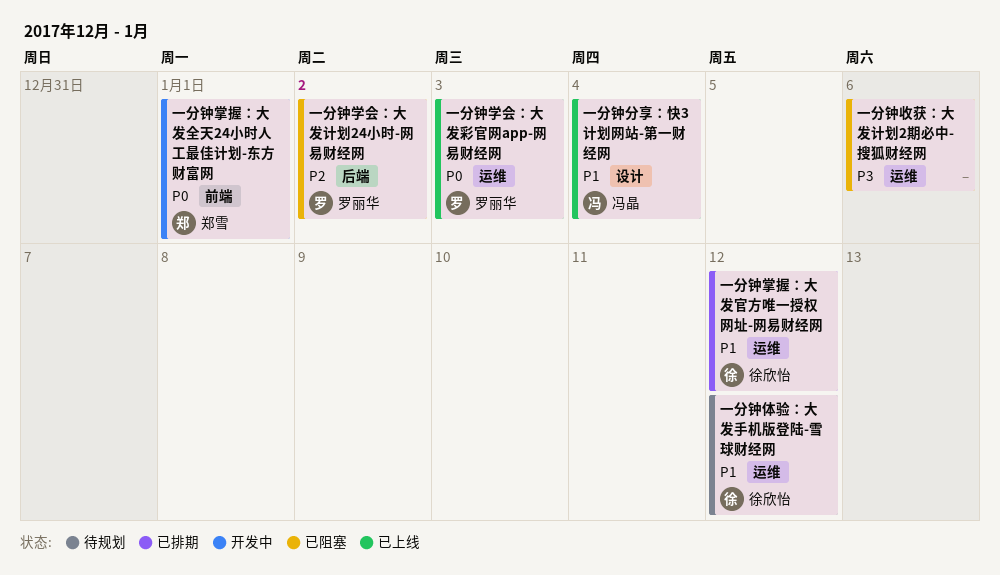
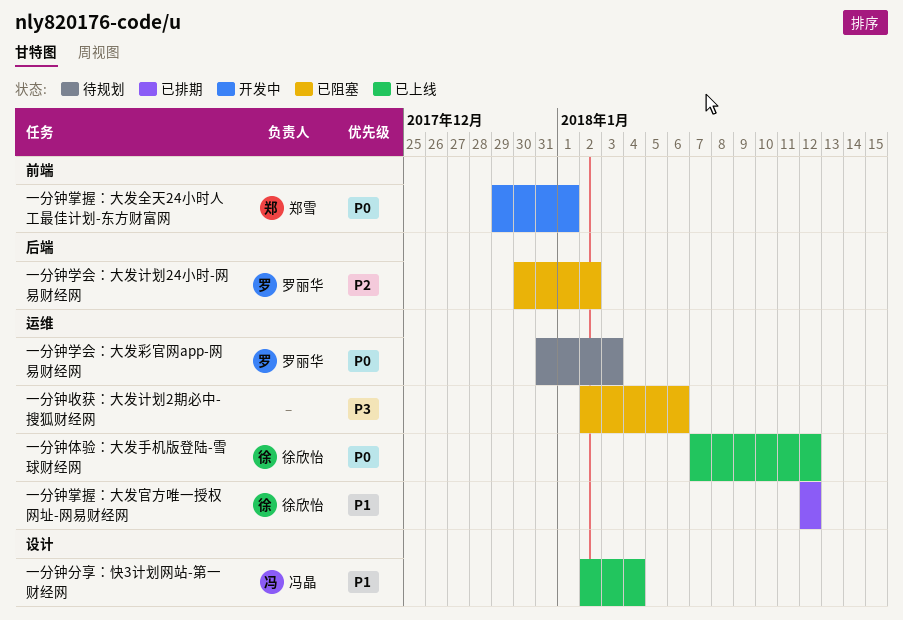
一分钟体验：大发手机版登陆-雪球财经网, status: 待规划 -> 已上线
一分钟体验：大发手机版登陆-雪球财经网, priority: P1 -> P0
一分钟学会：大发彩官网app-网易财经网, status: 已上线 -> 待规划

